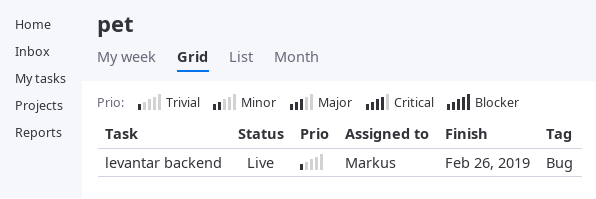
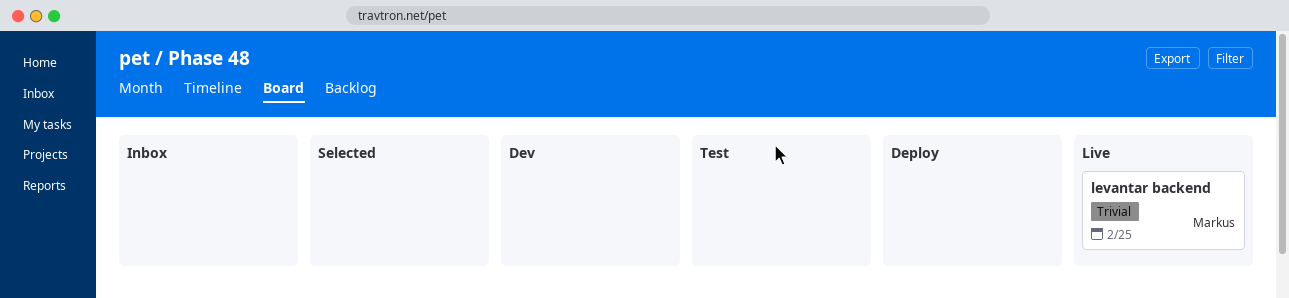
levantar backend, due: Feb 26 -> Feb 25

